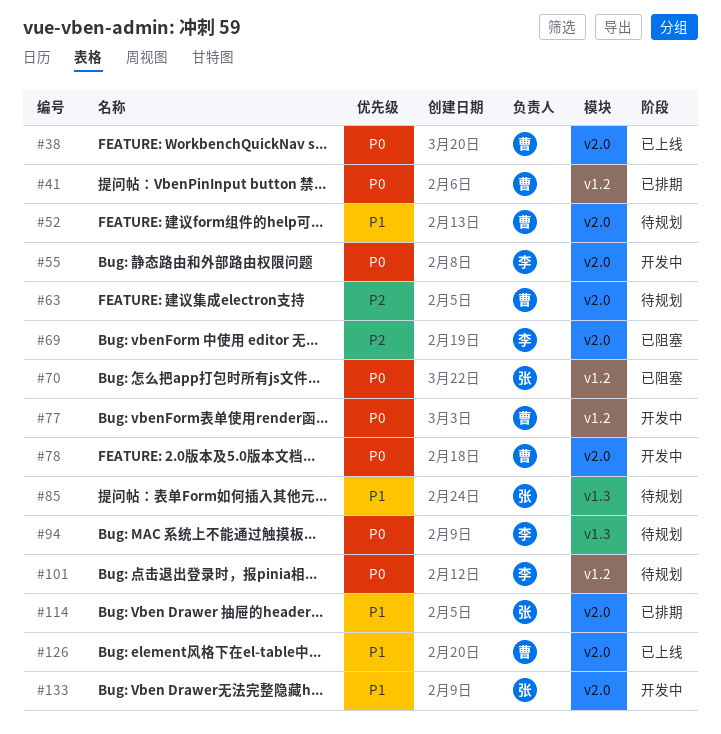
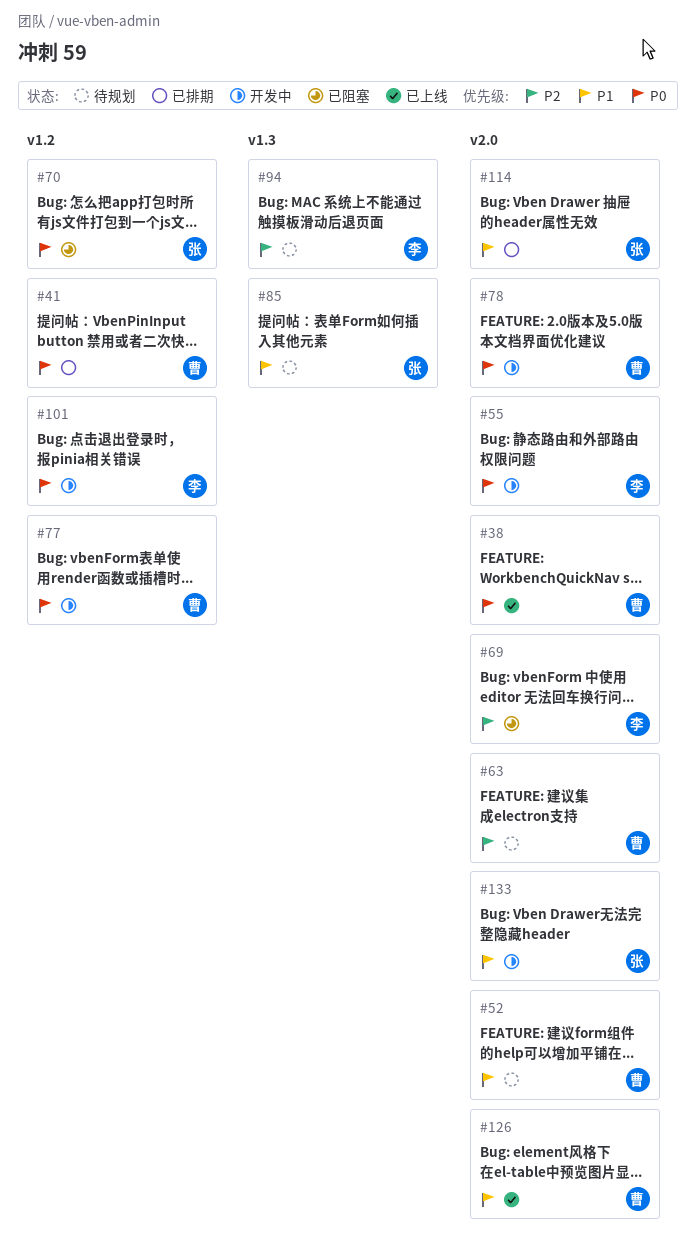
#94, priority: P0 -> P2
#101, status: 待规划 -> 开发中

